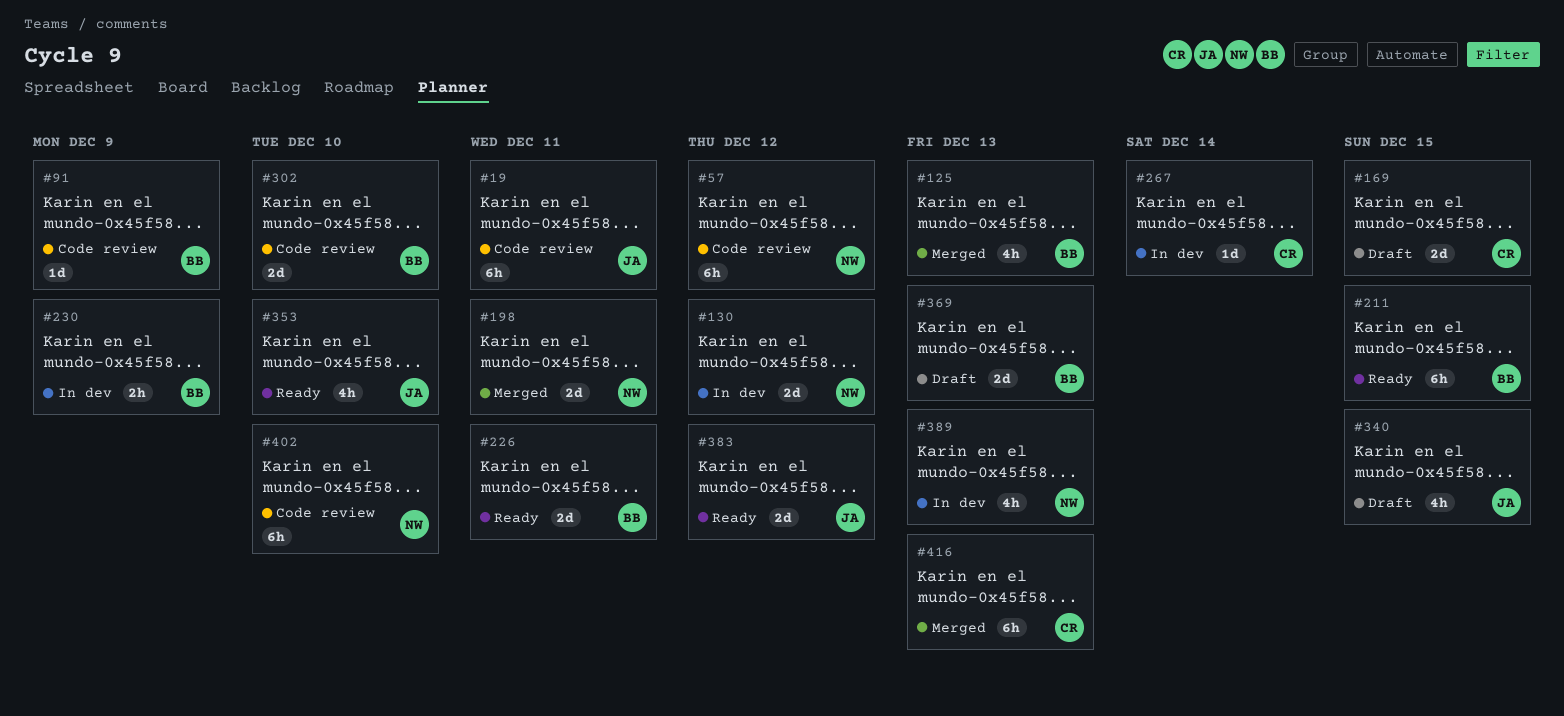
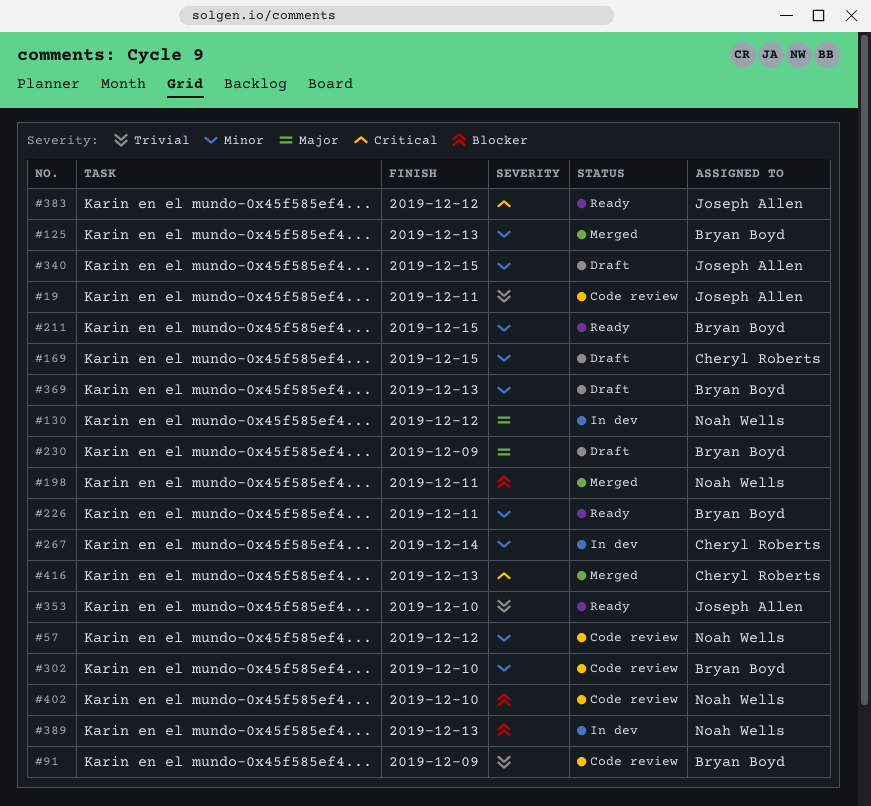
#230, status: In dev -> Draft

